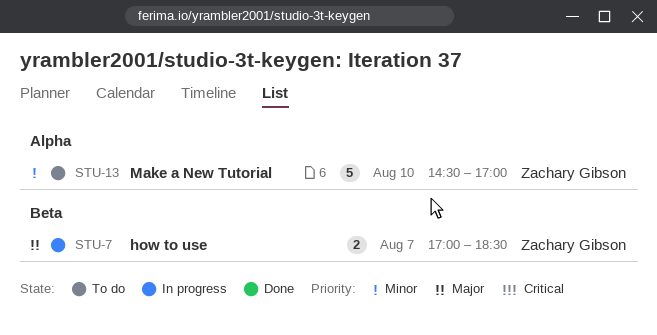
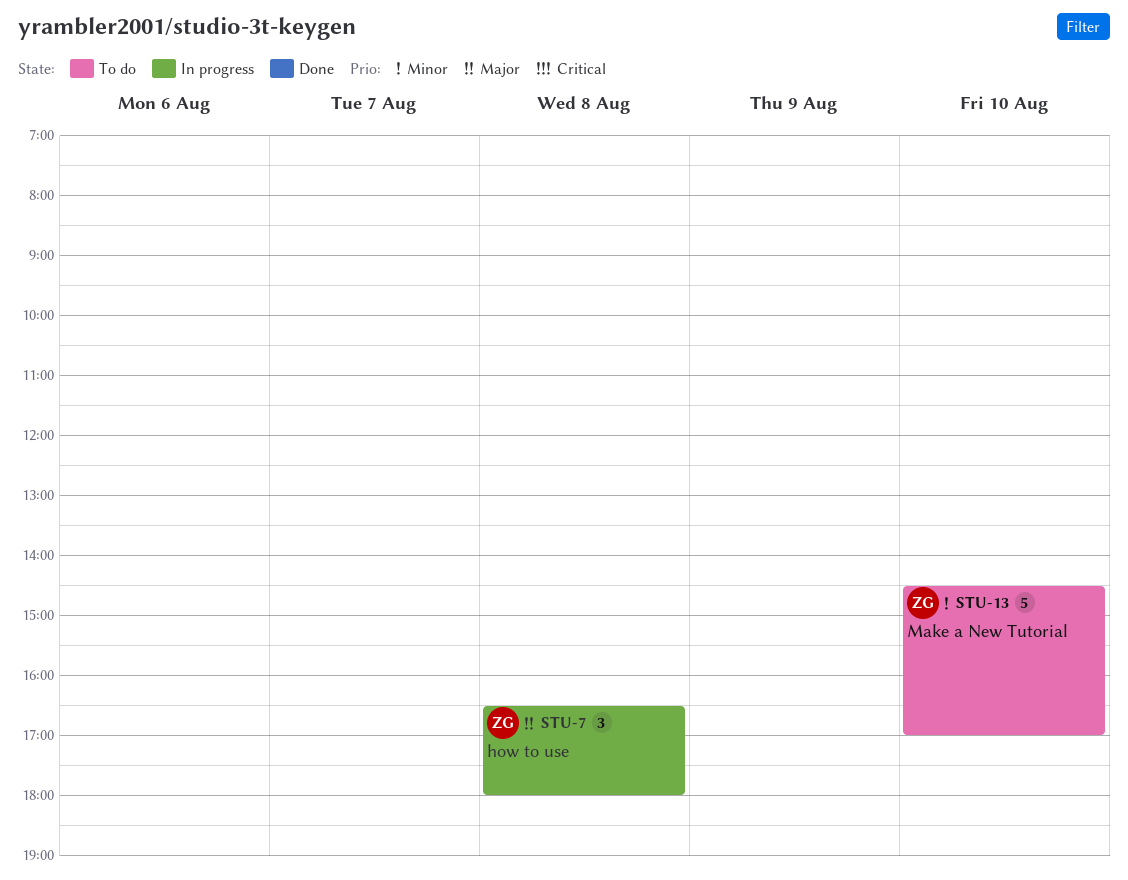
STU-7, estimate: 2 -> 3
STU-7, day: Aug 7 -> Aug 8
STU-7, begins: 17:00 -> 16:30
STU-7, ends: 18:30 -> 18:00

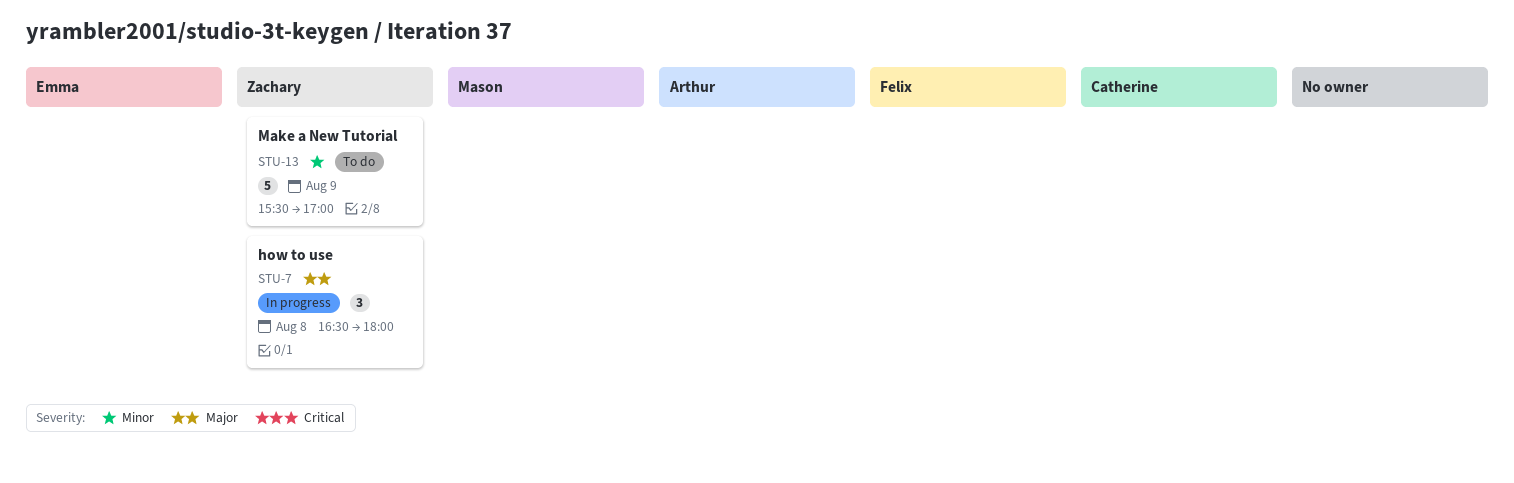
STU-13, day: Aug 10 -> Aug 9
STU-13, begins: 14:30 -> 15:30

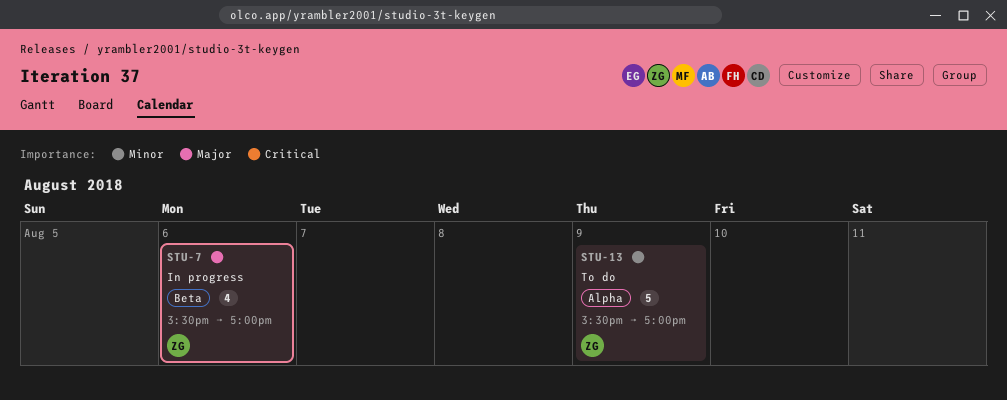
STU-7, estimate: 3 -> 4
STU-7, day: Aug 8 -> Aug 6
STU-7, begins: 16:30 -> 15:30
STU-7, ends: 18:00 -> 17:00

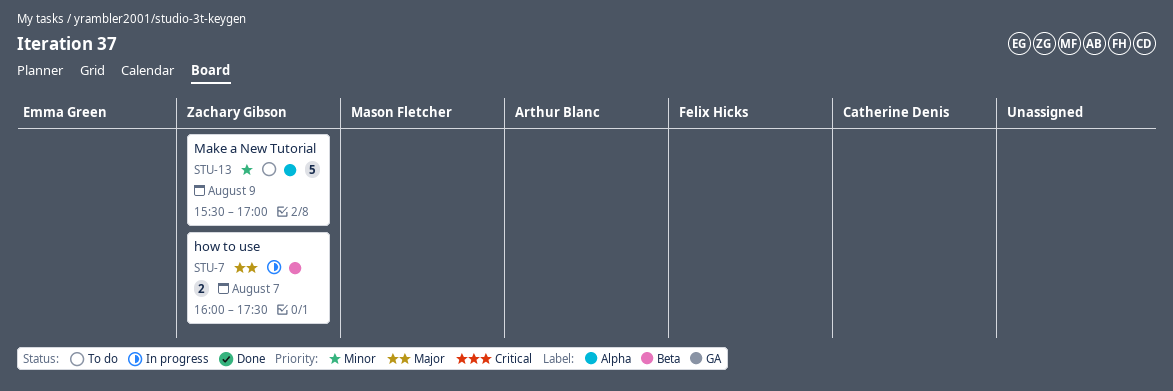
STU-7, estimate: 4 -> 2
STU-7, day: Aug 6 -> Aug 7
STU-7, begins: 15:30 -> 16:00
STU-7, ends: 17:00 -> 17:30

